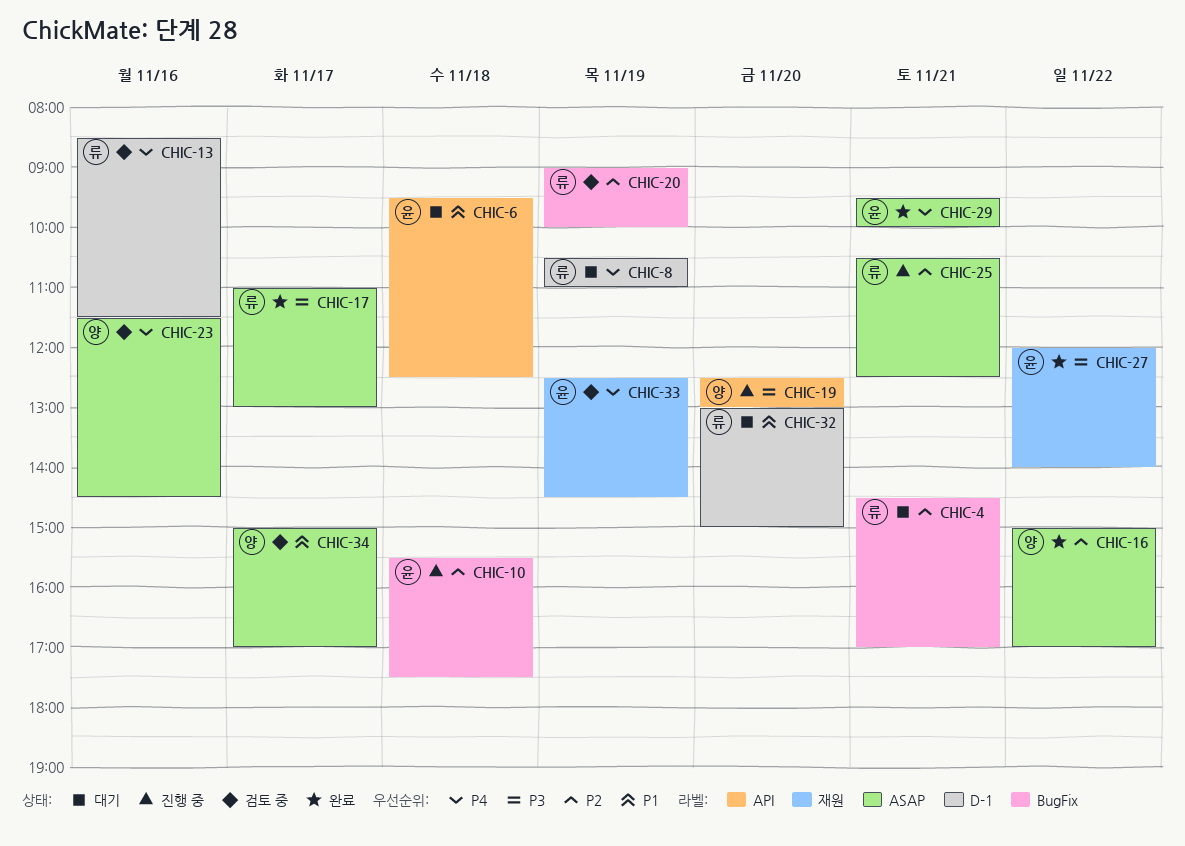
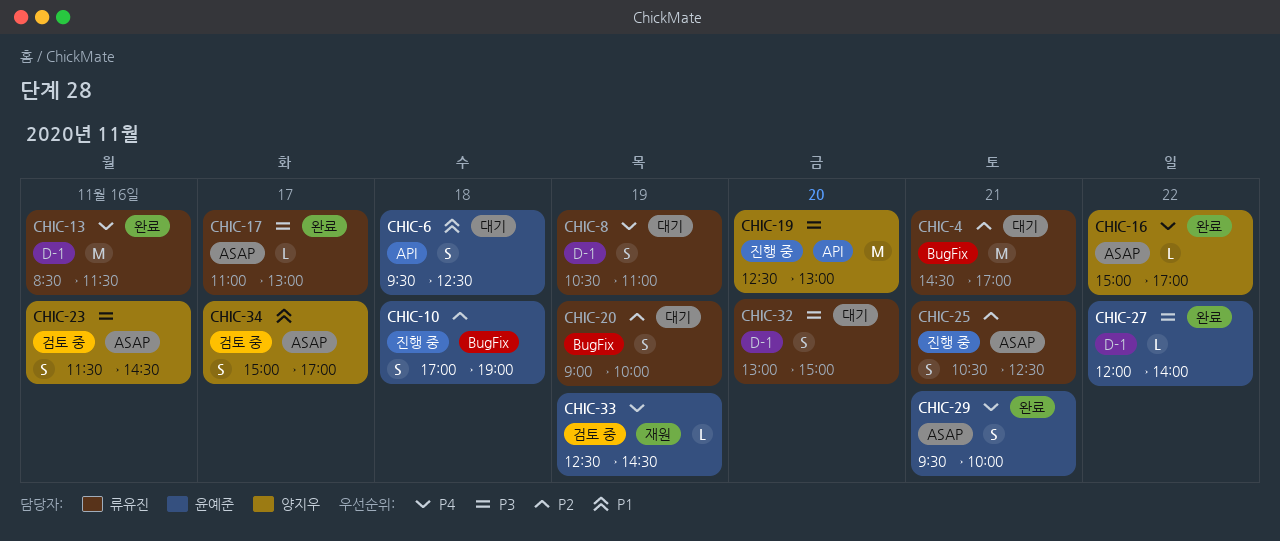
CHIC-10, begins: 15:30 -> 17:00
CHIC-10, ends: 17:30 -> 19:00
CHIC-13, status: 검토 중 -> 완료
CHIC-16, priority: P2 -> P4
CHIC-20, status: 검토 중 -> 대기
CHIC-23, priority: P4 -> P3
CHIC-27, label: 재원 -> D-1
CHIC-32, priority: P1 -> P3

